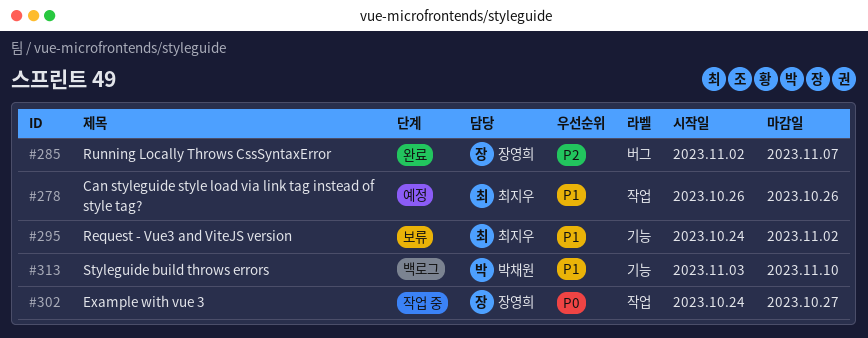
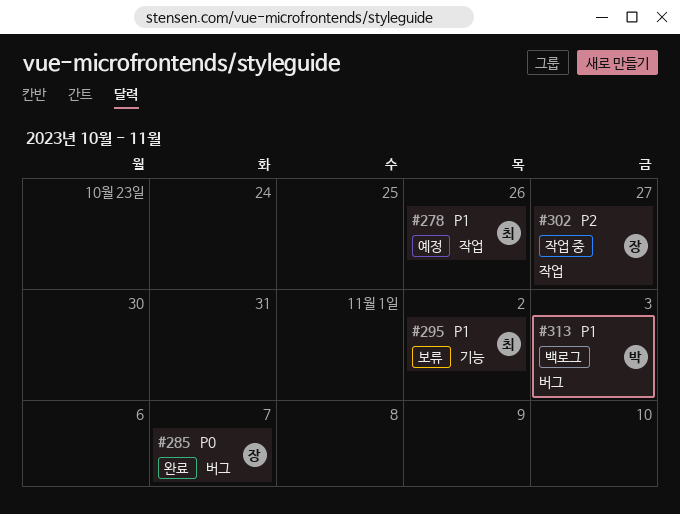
#285, priority: P2 -> P0
#302, priority: P0 -> P2
#313, label: 기능 -> 버그
#313, due: Nov 10 -> Nov 3

